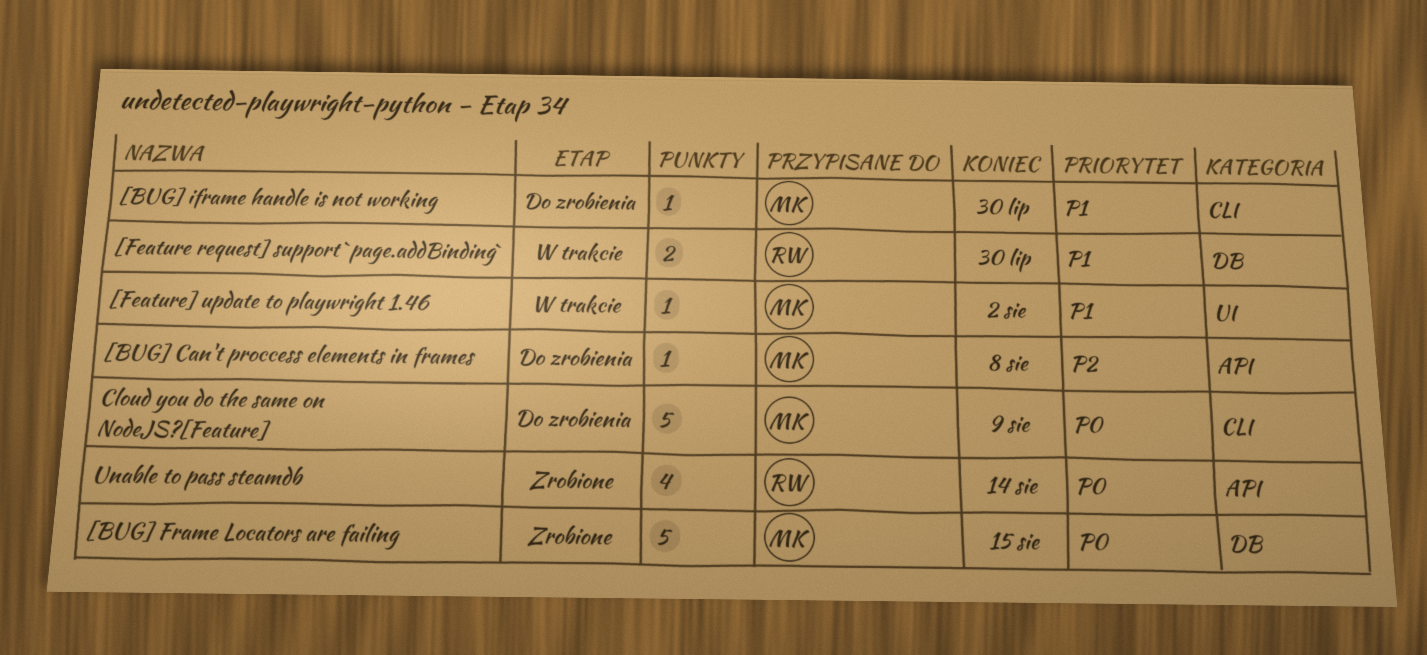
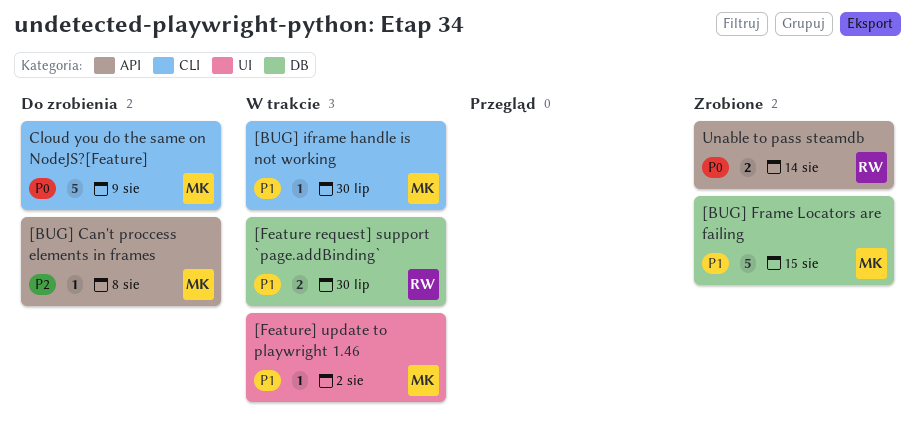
[BUG] Frame Locators are failing, priority: P0 -> P1
[BUG] iframe handle is not working, status: Do zrobienia -> W trakcie
Unable to pass steamdb, estimate: 4 -> 2

